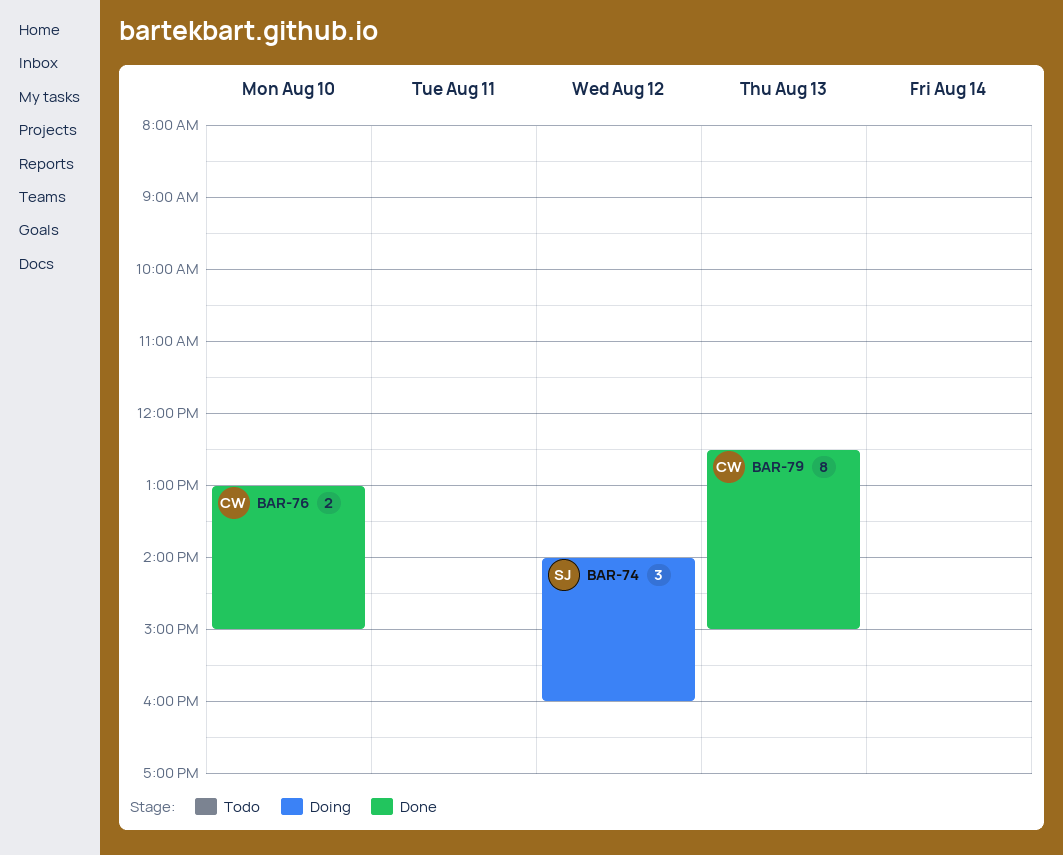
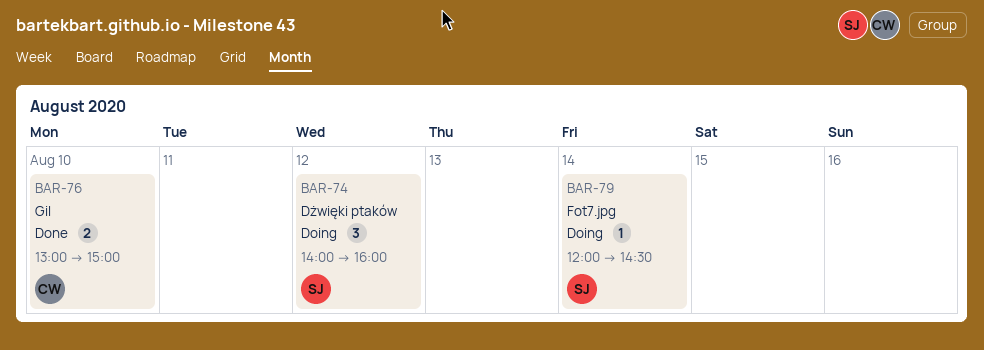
BAR-79, status: Done -> Doing
BAR-79, owner: CW -> SJ
BAR-79, estimate: 8 -> 1
BAR-79, day: Aug 13 -> Aug 14
BAR-79, begins: 12:30 -> 12:00
BAR-79, ends: 15:00 -> 14:30

